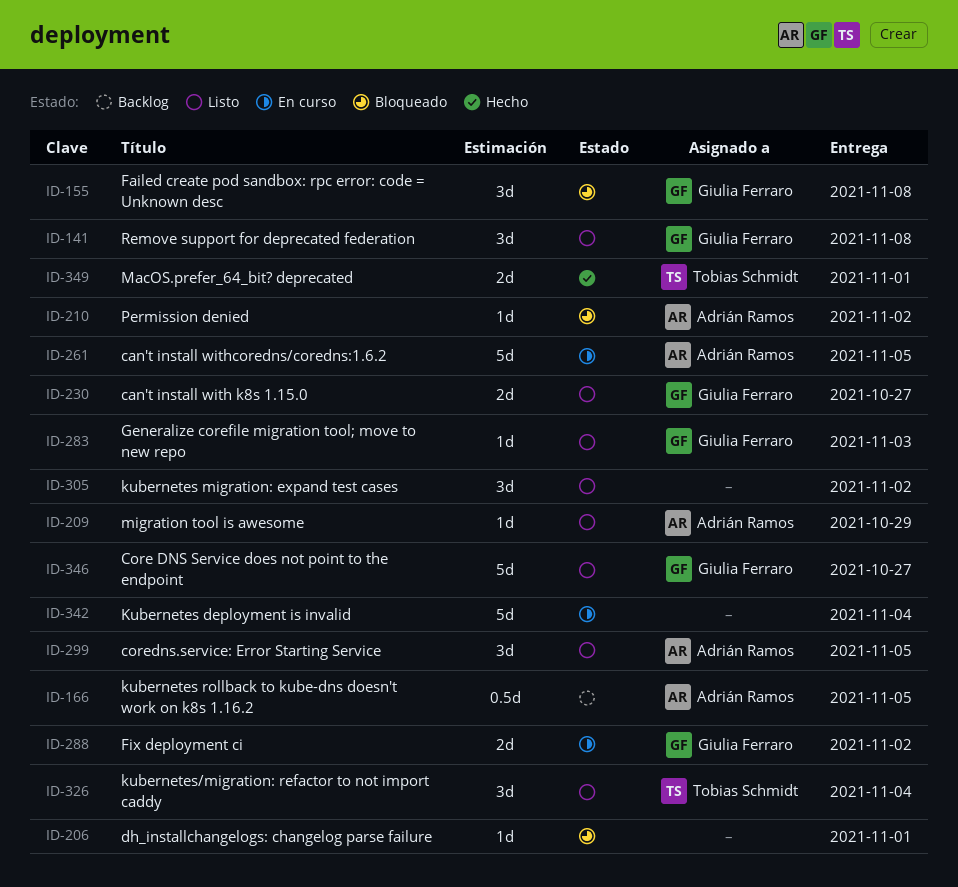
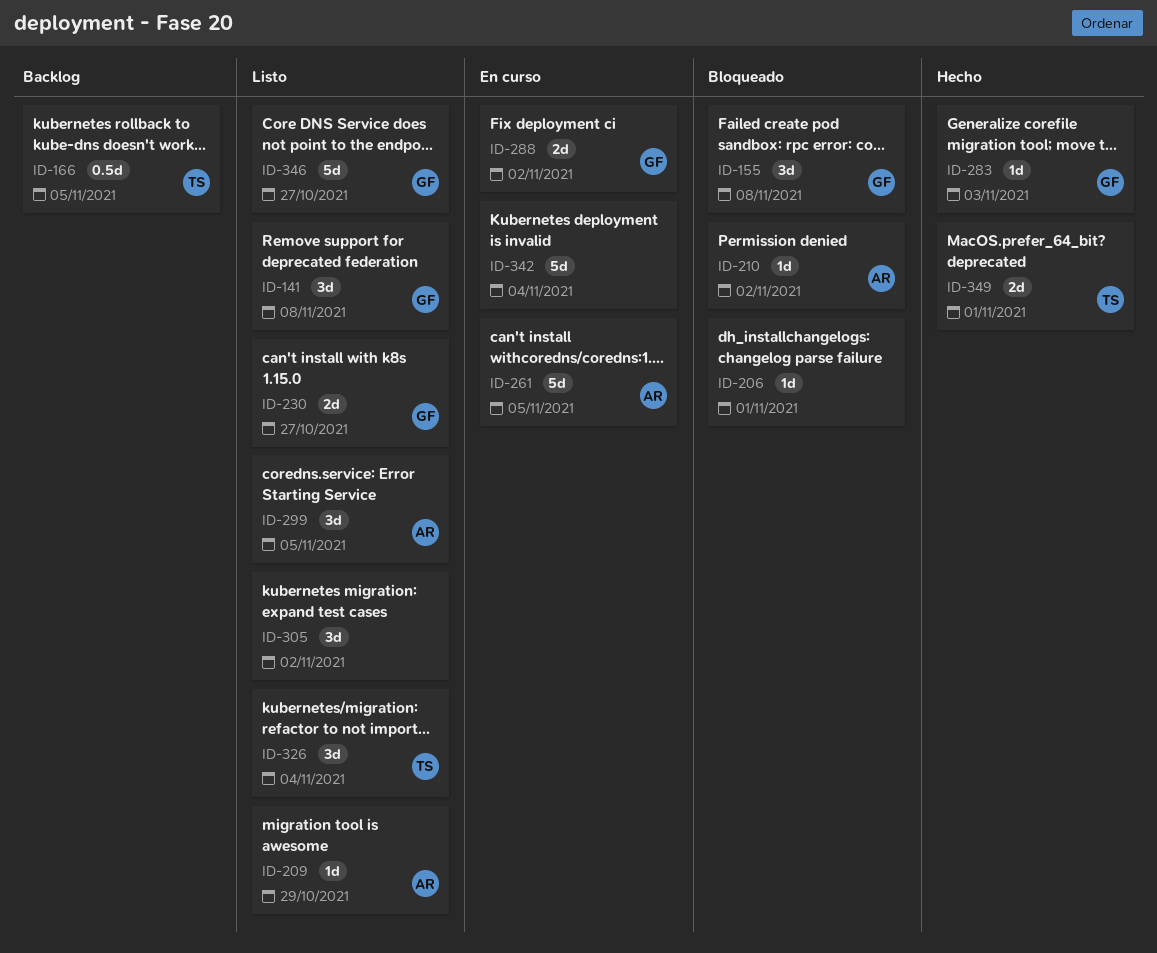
ID-166, owner: Adrián Ramos -> Tobias Schmidt
ID-283, status: Listo -> Hecho

